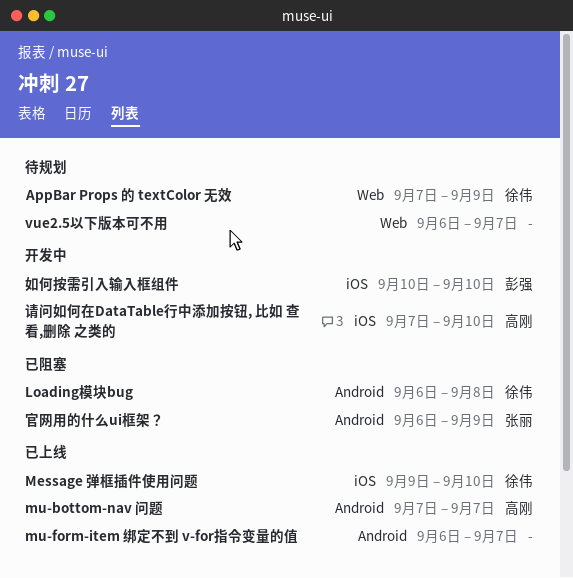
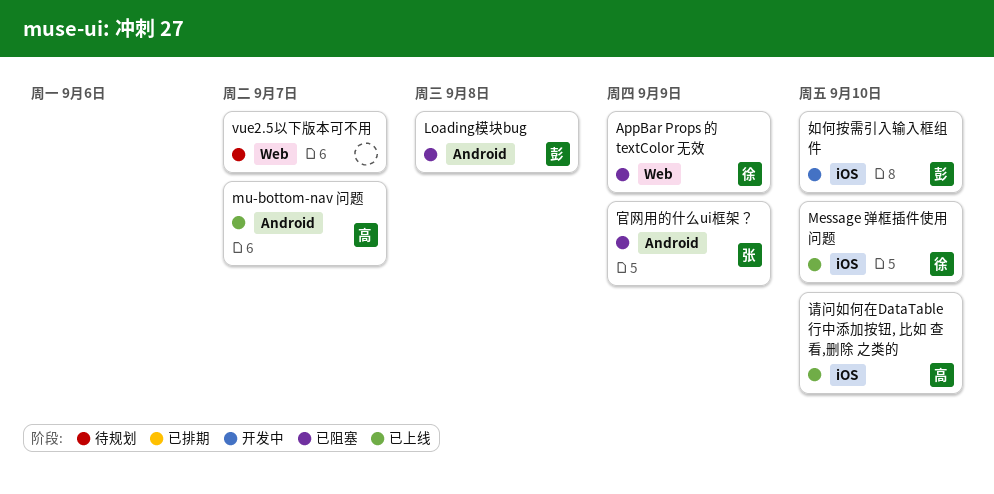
AppBar Props 的 textColor 无效, status: 待规划 -> 已阻塞
Loading模块bug, owner: 徐伟 -> 彭强
mu-form-item 绑定不到 v-for指令变量的值: present -> none
请问如何在DataTable行中添加按钮, 比如 查看,删除 之类的, status: 开发中 -> 已上线

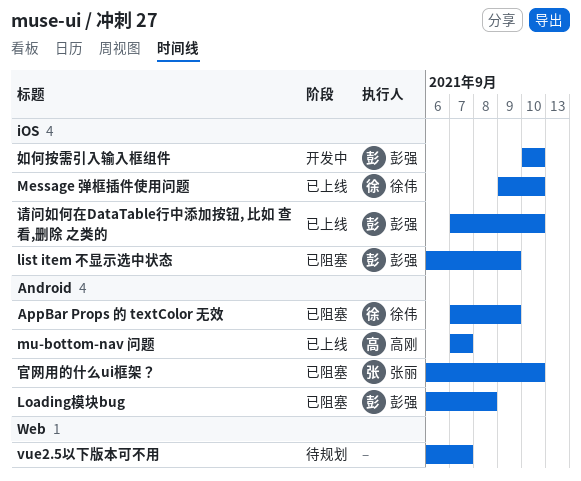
AppBar Props 的 textColor 无效, label: Web -> Android
list item 不显示选中状态: none -> present
官网用的什么ui框架？, due: Sep 9 -> Sep 10
请问如何在DataTable行中添加按钮, 比如 查看,删除 之类的, owner: 高刚 -> 彭强

